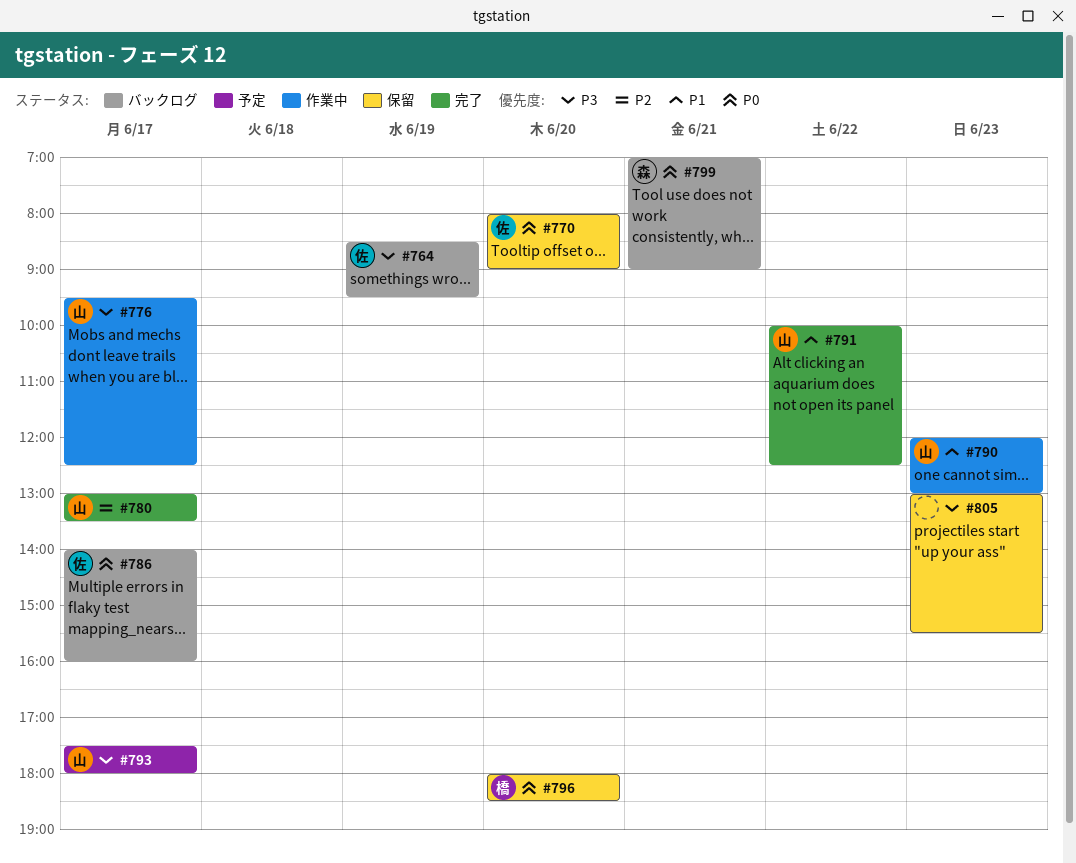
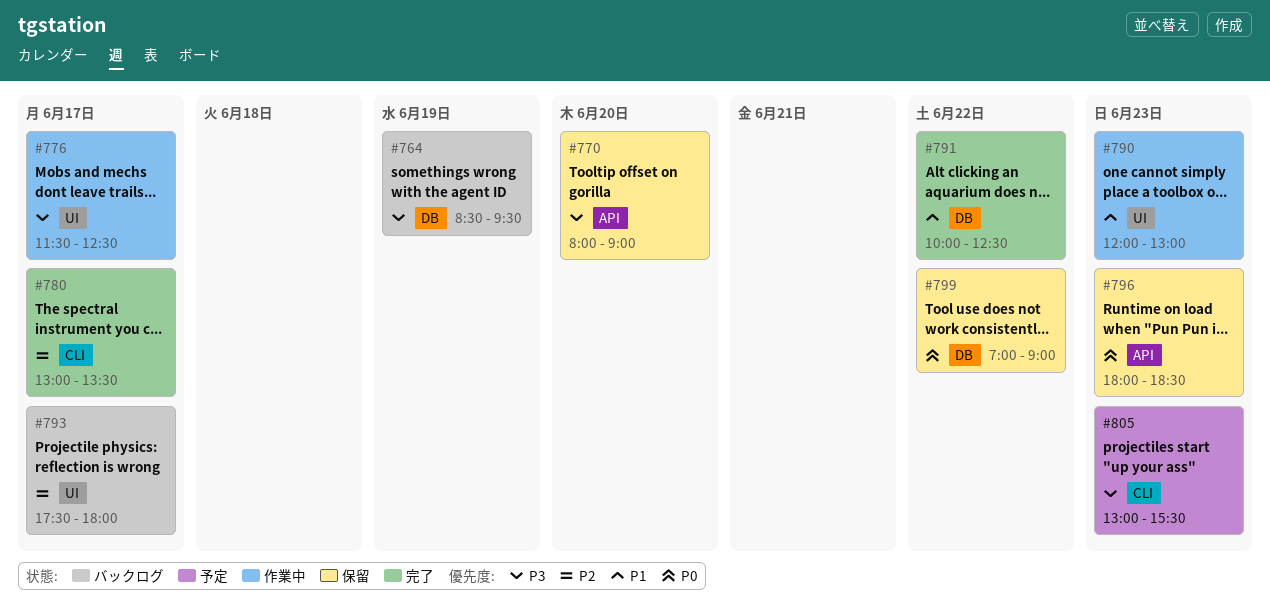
#770, priority: P0 -> P3
#776, begins: 09:30 -> 11:30
#786: present -> none
#793, status: 予定 -> バックログ
#793, priority: P3 -> P2
#796, day: Jun 20 -> Jun 23
#799, status: バックログ -> 保留
#799, day: Jun 21 -> Jun 22
#805, status: 保留 -> 予定

